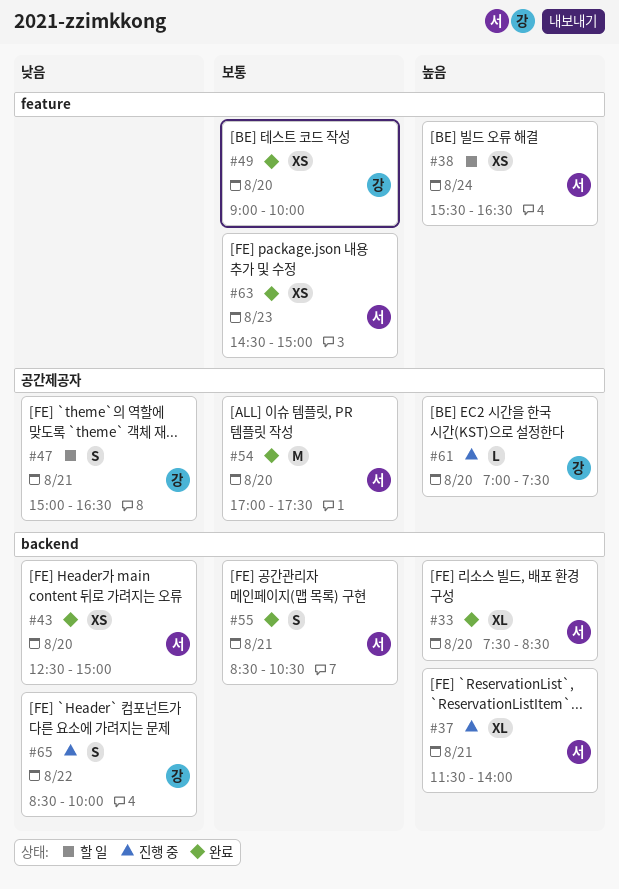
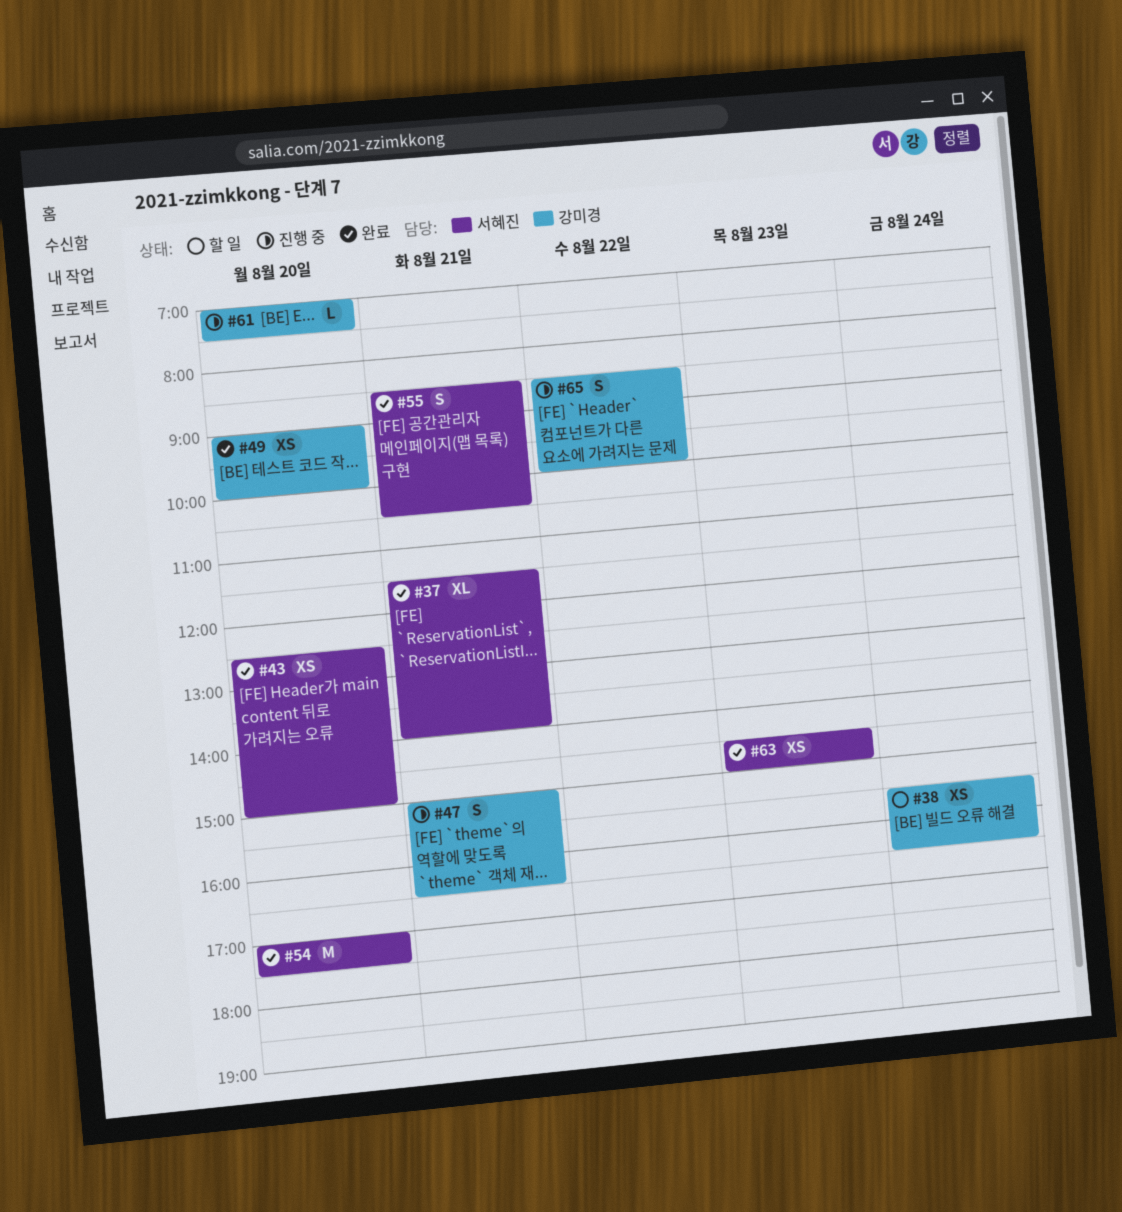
#33: present -> none
#37, status: 진행 중 -> 완료
#38, owner: 서혜진 -> 강미경
#47, status: 할 일 -> 진행 중

